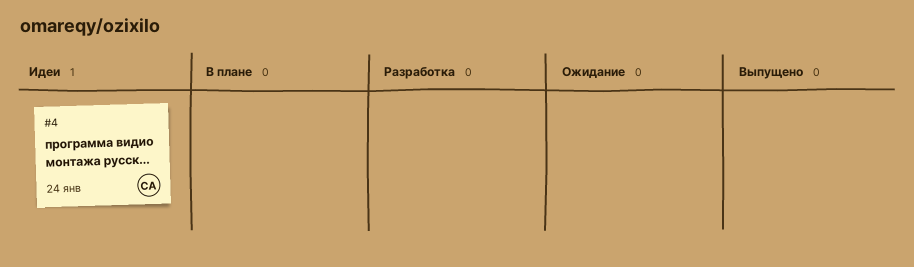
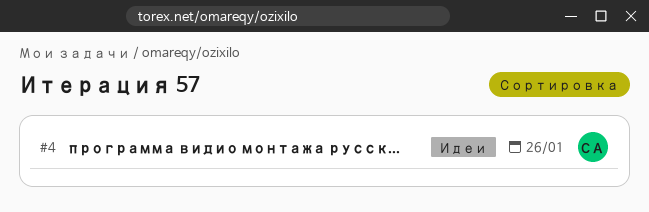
#4, due: Jan 24 -> Jan 26

